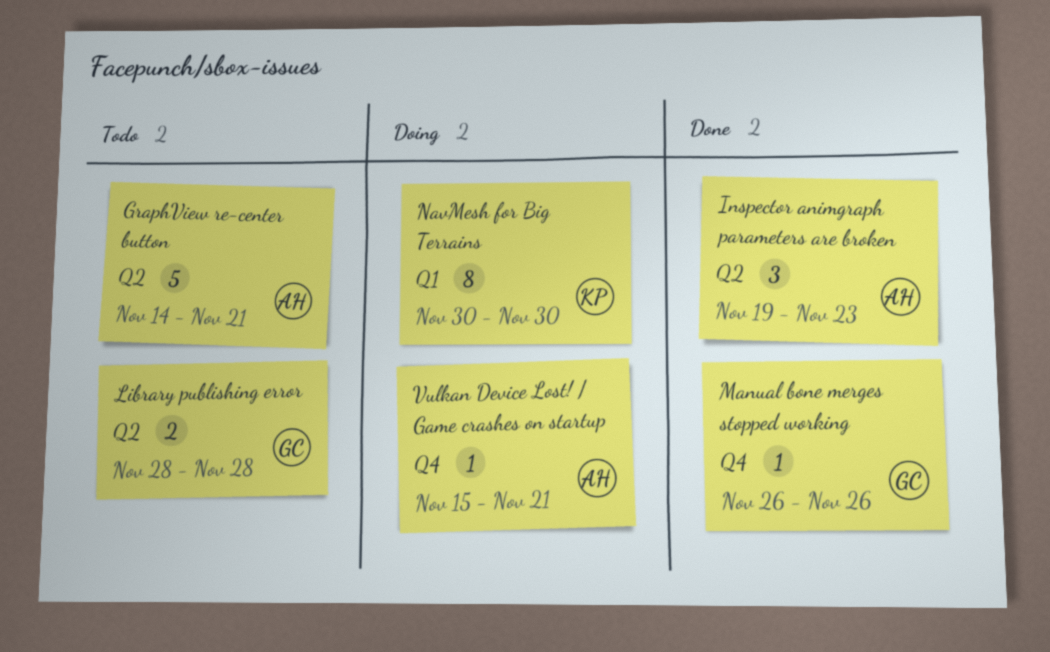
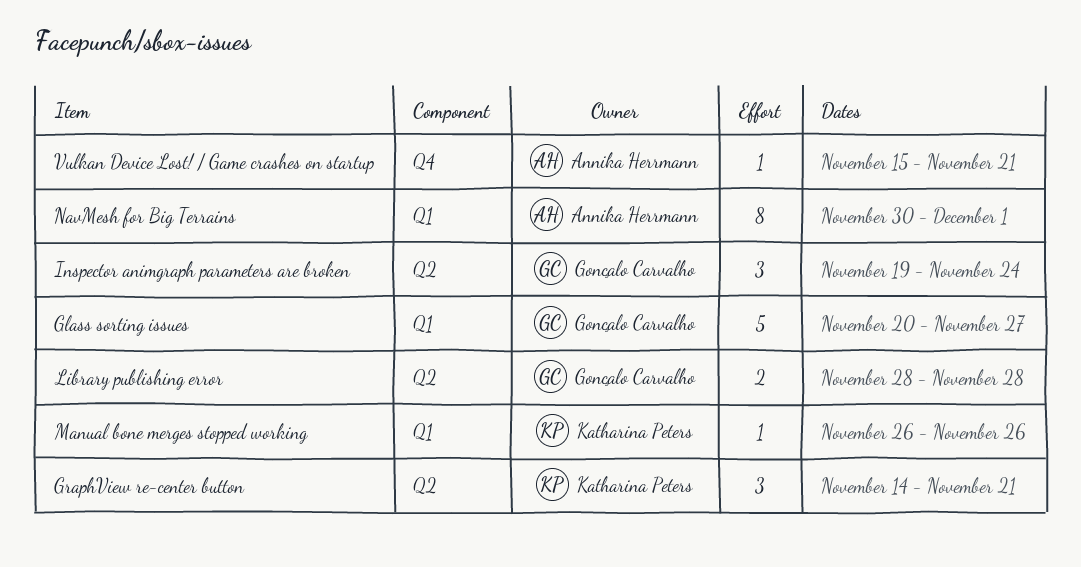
Glass sorting issues: none -> present
GraphView re-center button, owner: Annika Herrmann -> Katharina Peters
GraphView re-center button, estimate: 5 -> 3
Inspector animgraph parameters are broken, owner: Annika Herrmann -> Gonçalo Carvalho
Inspector animgraph parameters are broken, due: Nov 23 -> Nov 24
Manual bone merges stopped working, owner: Gonçalo Carvalho -> Katharina Peters
Manual bone merges stopped working, label: Q4 -> Q1
NavMesh for Big Terrains, owner: Katharina Peters -> Annika Herrmann
NavMesh for Big Terrains, due: Nov 30 -> Dec 1

